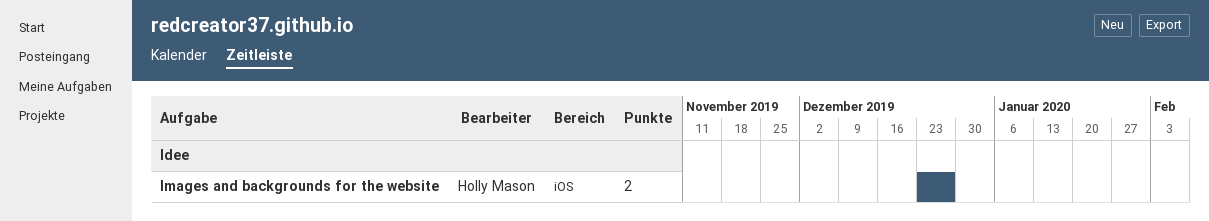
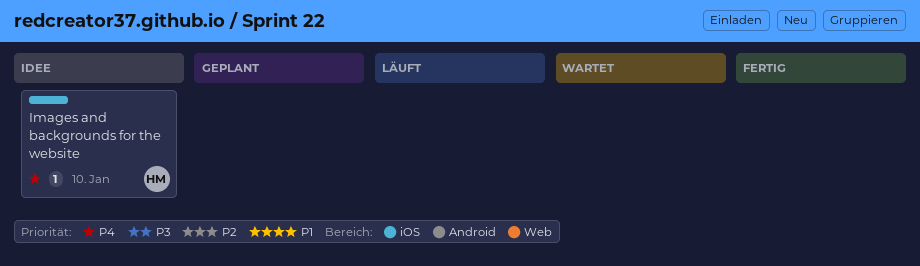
Images and backgrounds for the website, estimate: 2 -> 1
Images and backgrounds for the website, due: Dec 27 -> Jan 10

